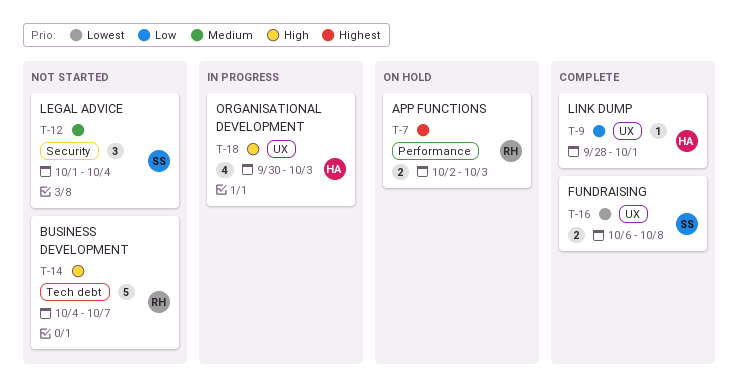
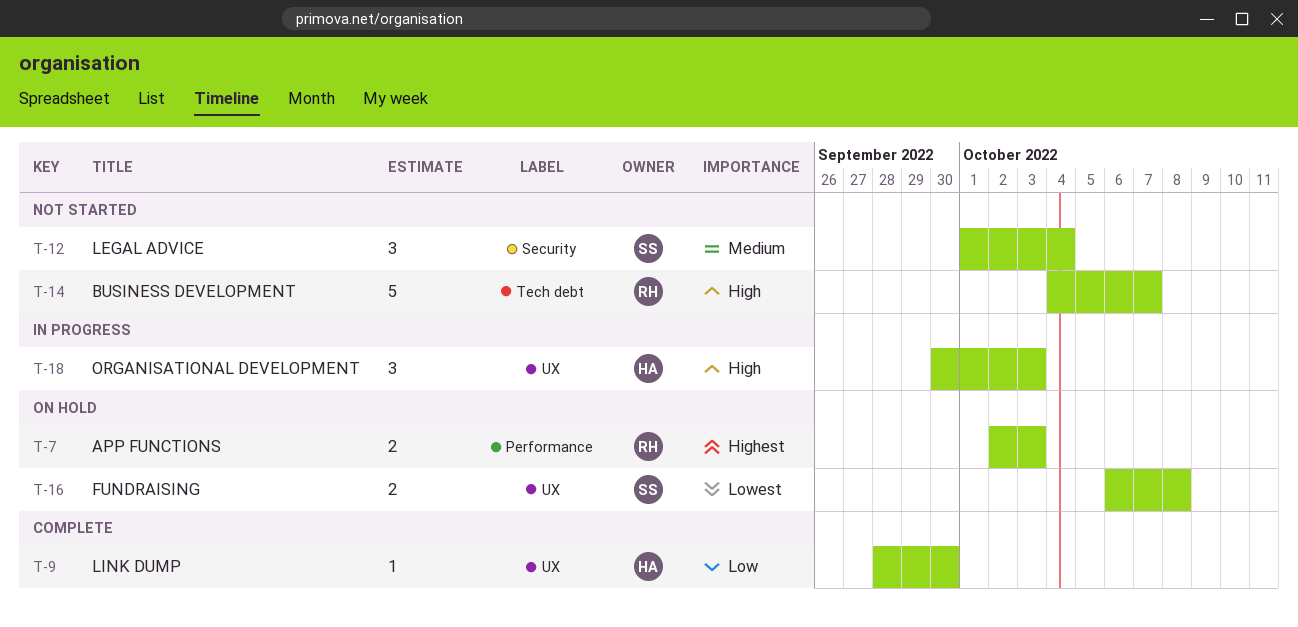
T-9, due: Oct 1 -> Sep 30
T-16, status: Complete -> On hold
T-18, estimate: 4 -> 3

